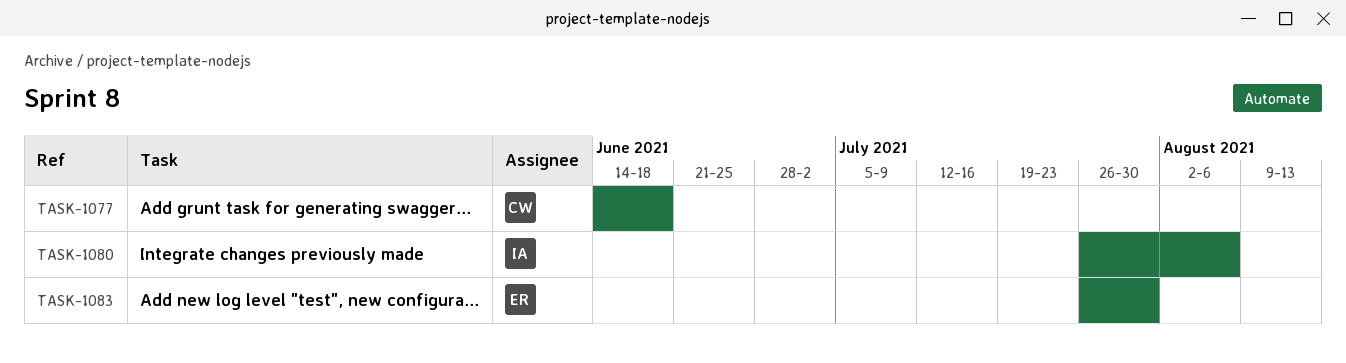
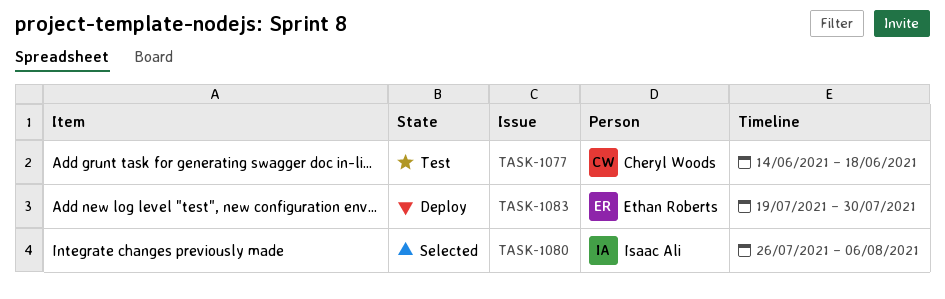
TASK-1083, start: Jul 26 -> Jul 19

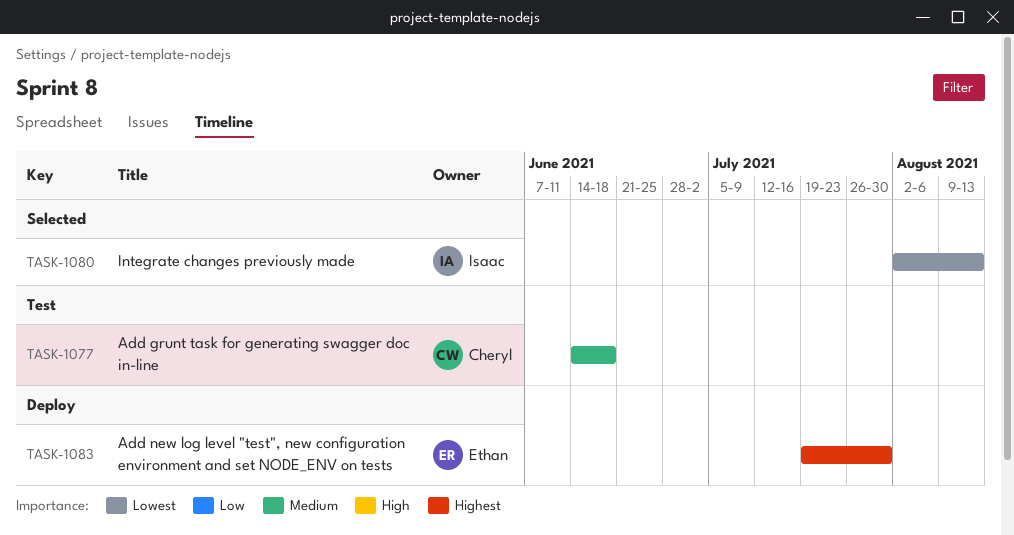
TASK-1080, start: Jul 26 -> Aug 2
TASK-1080, due: Aug 6 -> Aug 13

